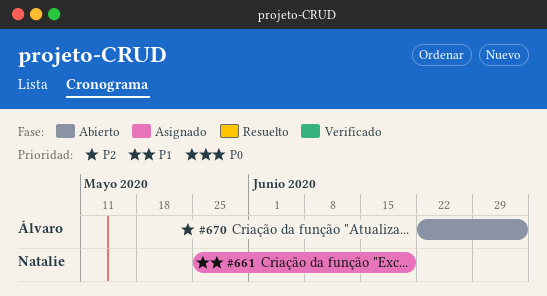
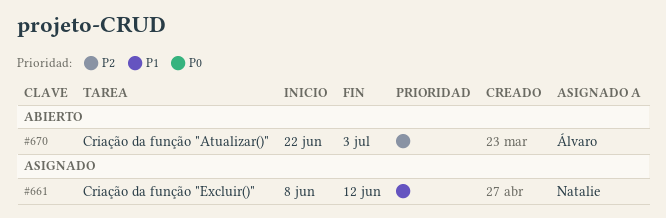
#661, start: May 25 -> Jun 8
#661, due: Jun 19 -> Jun 12

